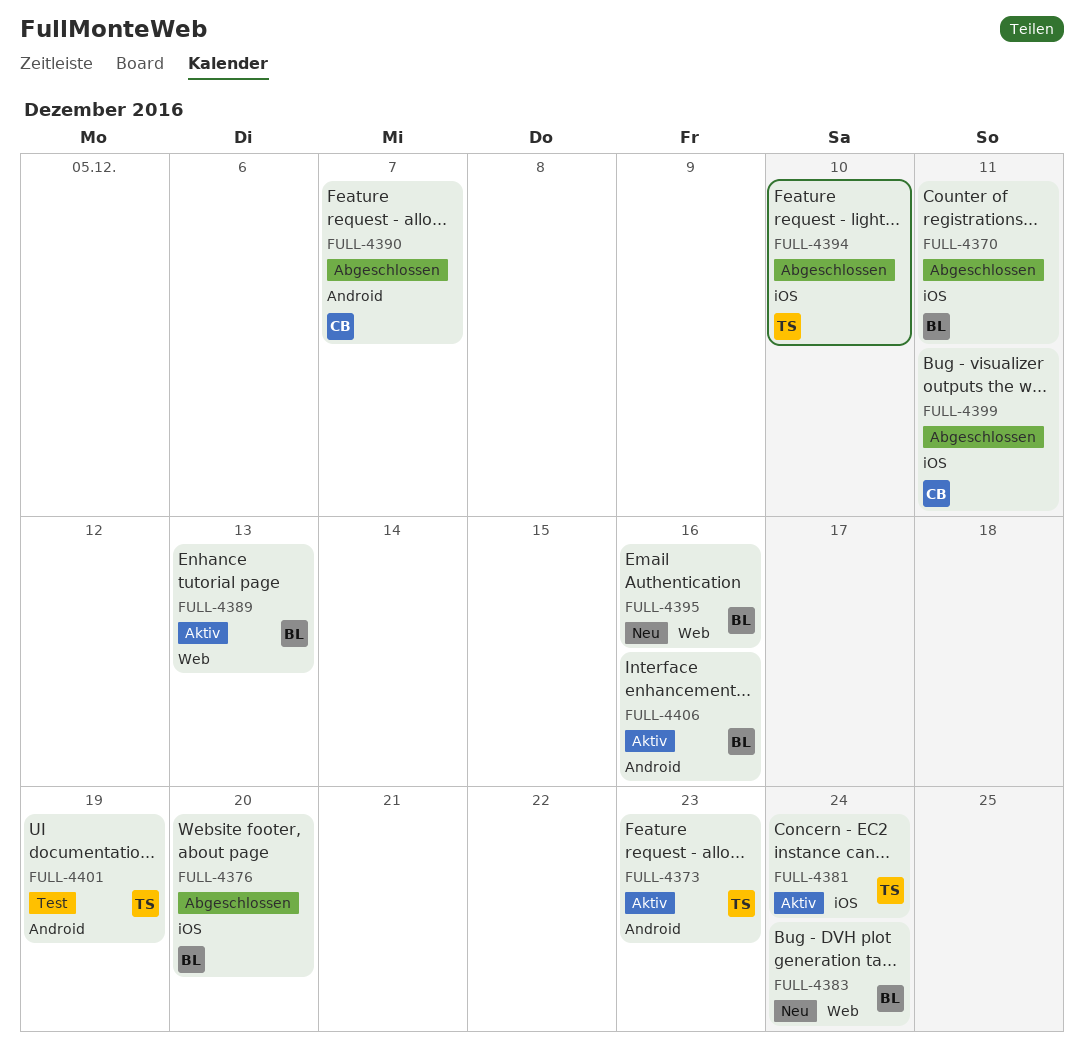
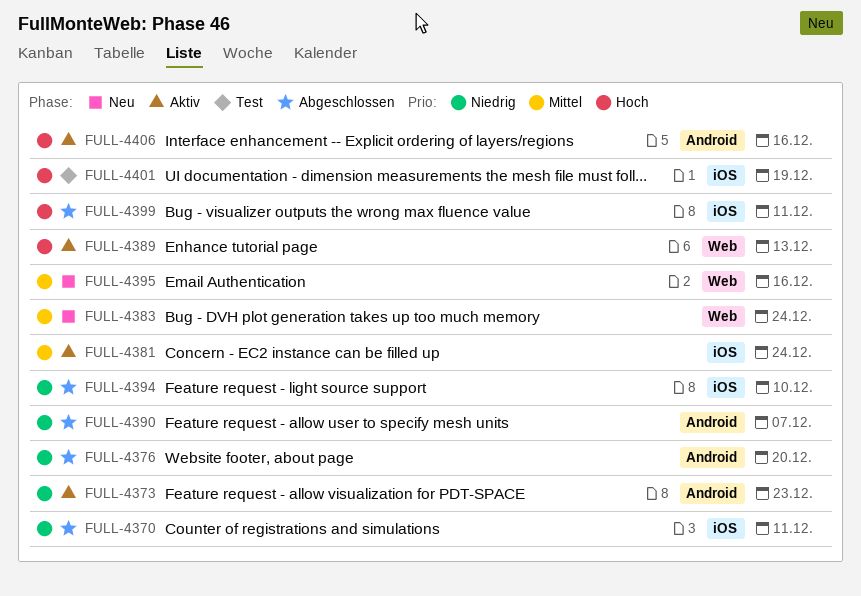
FULL-4376, label: iOS -> Android
FULL-4401, label: Android -> iOS

